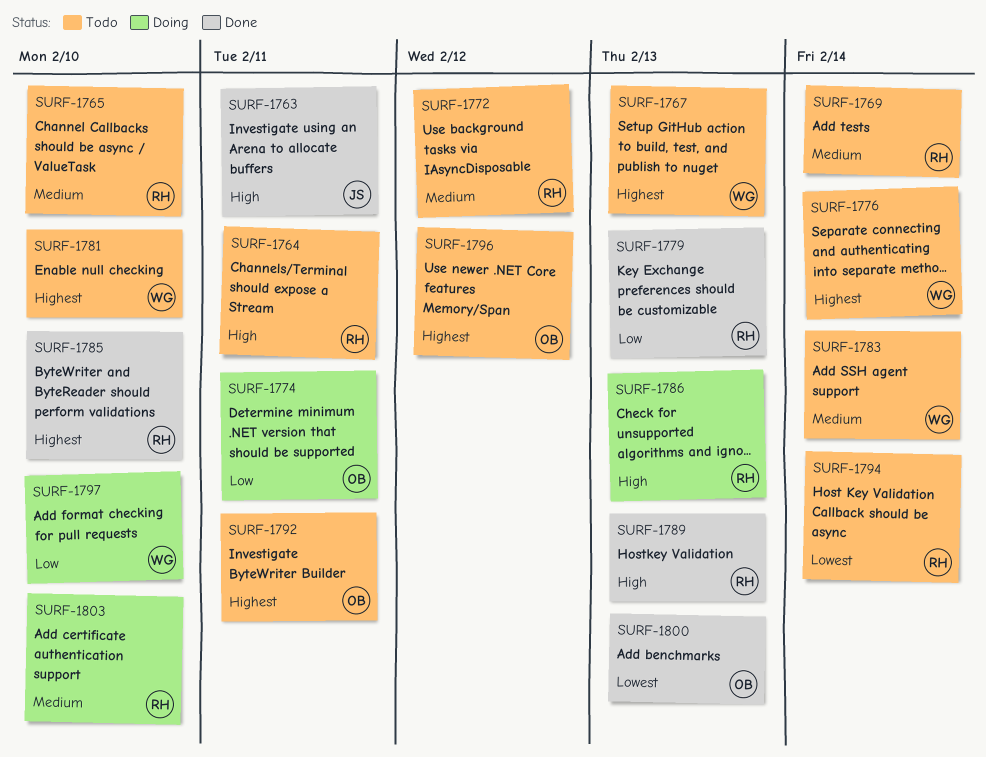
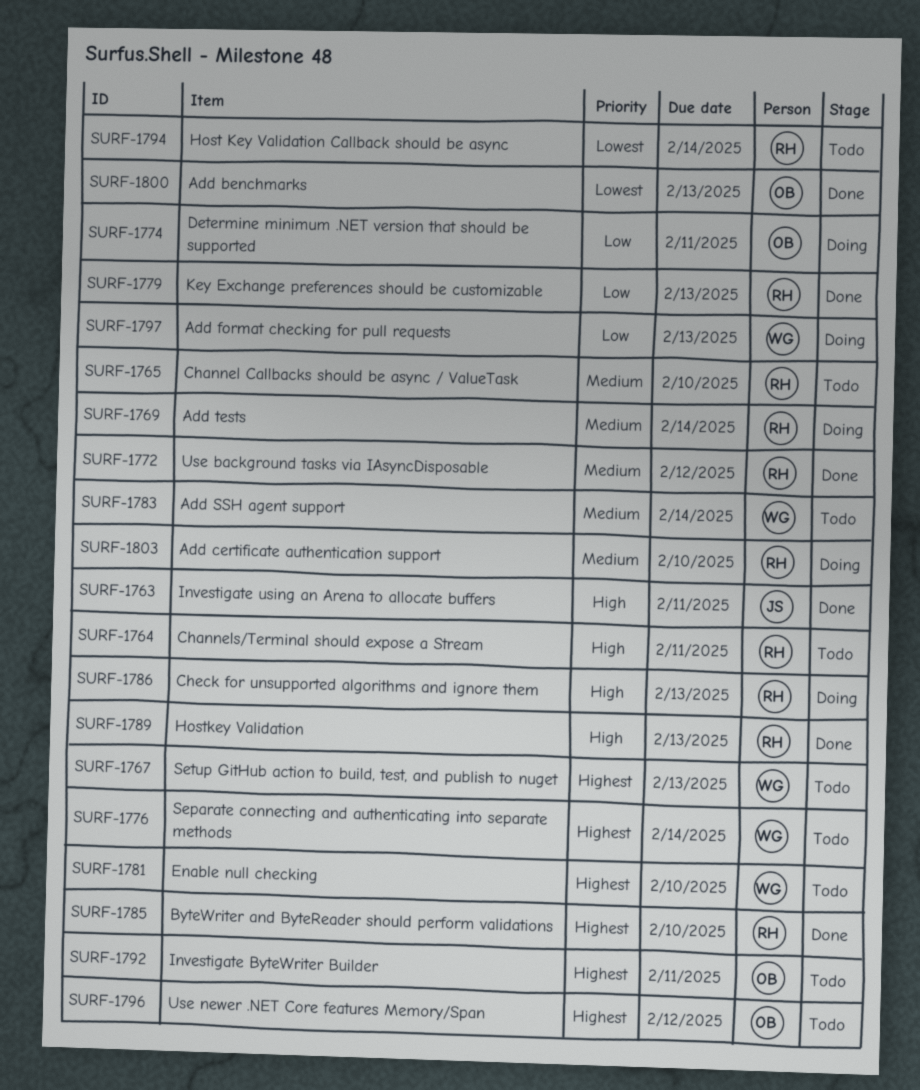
SURF-1769, status: Todo -> Doing
SURF-1772, status: Todo -> Done
SURF-1797, due: Feb 10 -> Feb 13

